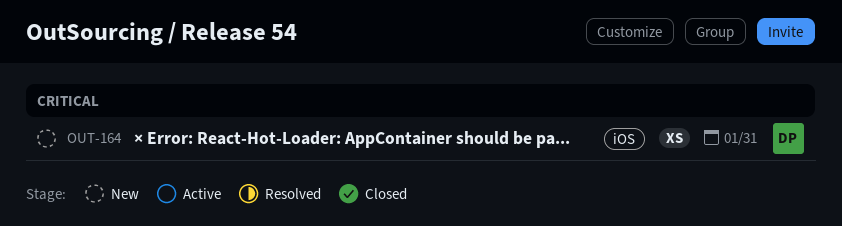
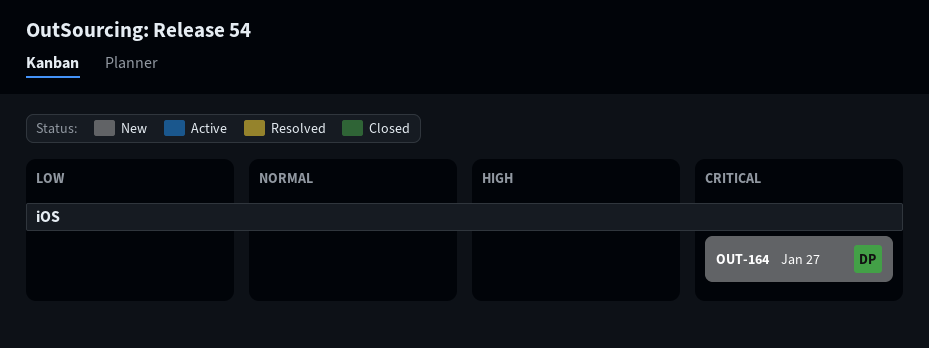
OUT-164, due: Jan 31 -> Jan 27

